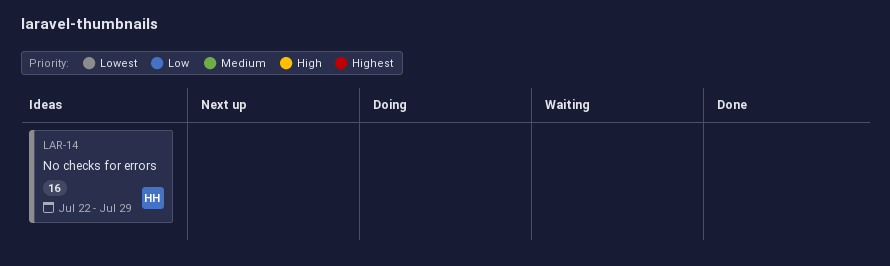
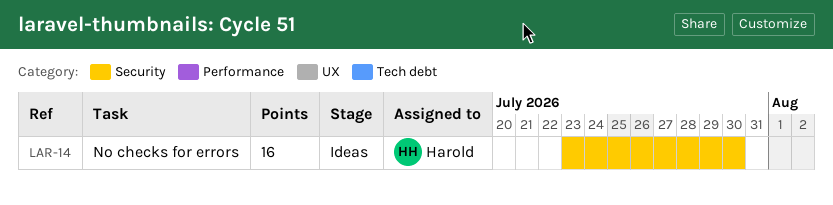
LAR-14, start: Jul 22 -> Jul 23
LAR-14, due: Jul 29 -> Jul 30

